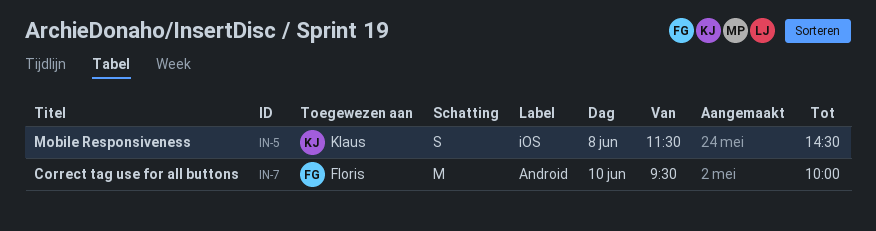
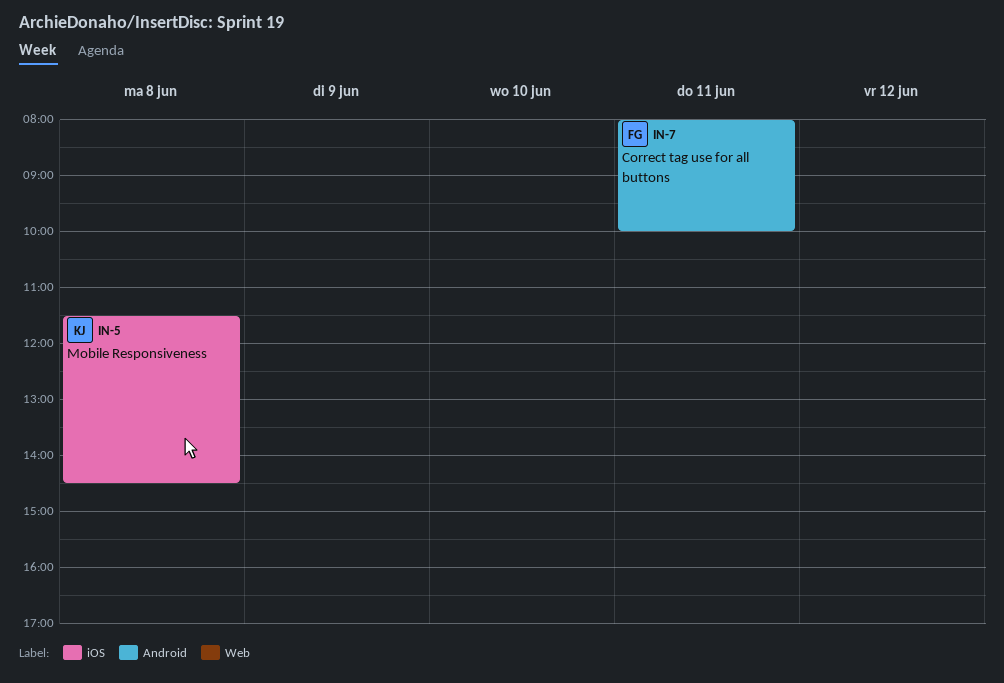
IN-7, day: Jun 10 -> Jun 11
IN-7, begins: 09:30 -> 08:00

